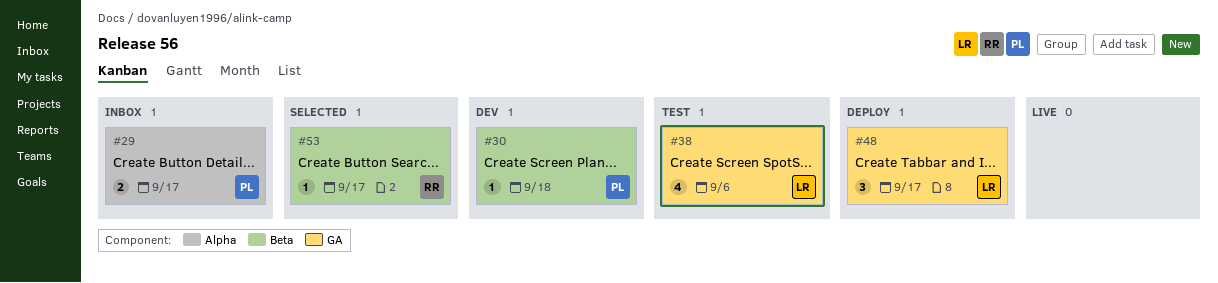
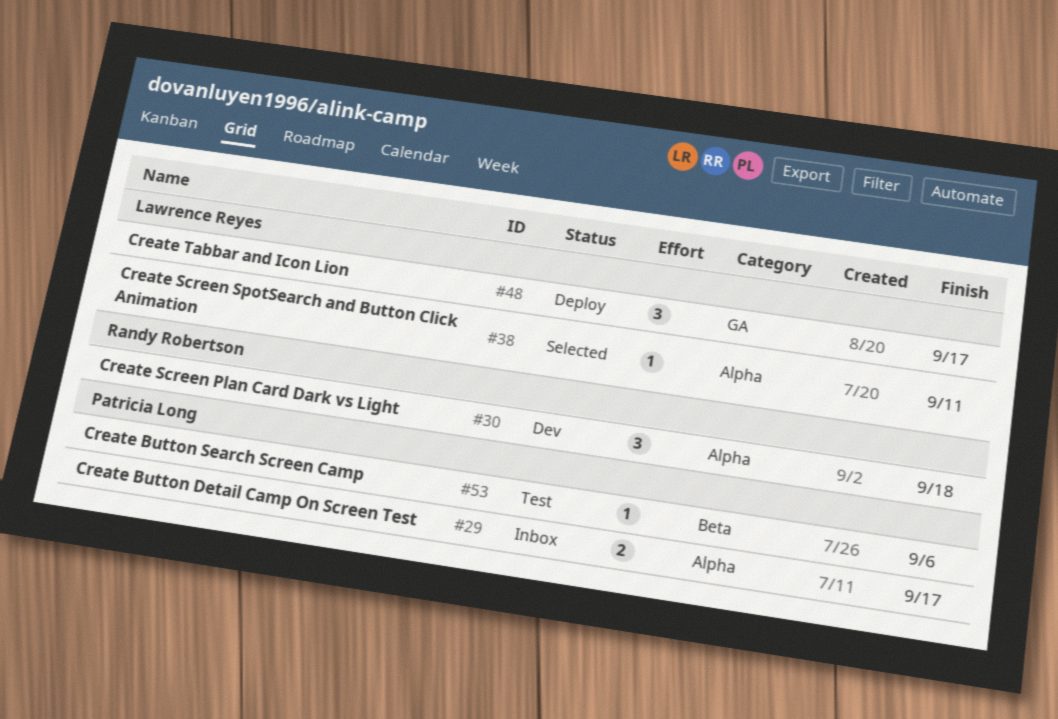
#30, owner: Patricia Long -> Randy Robertson
#30, label: Beta -> Alpha
#30, estimate: 1 -> 3
#38, status: Test -> Selected
#38, label: GA -> Alpha
#38, estimate: 4 -> 1
#38, due: Sep 6 -> Sep 11
#53, status: Selected -> Test
#53, owner: Randy Robertson -> Patricia Long
#53, due: Sep 17 -> Sep 6

